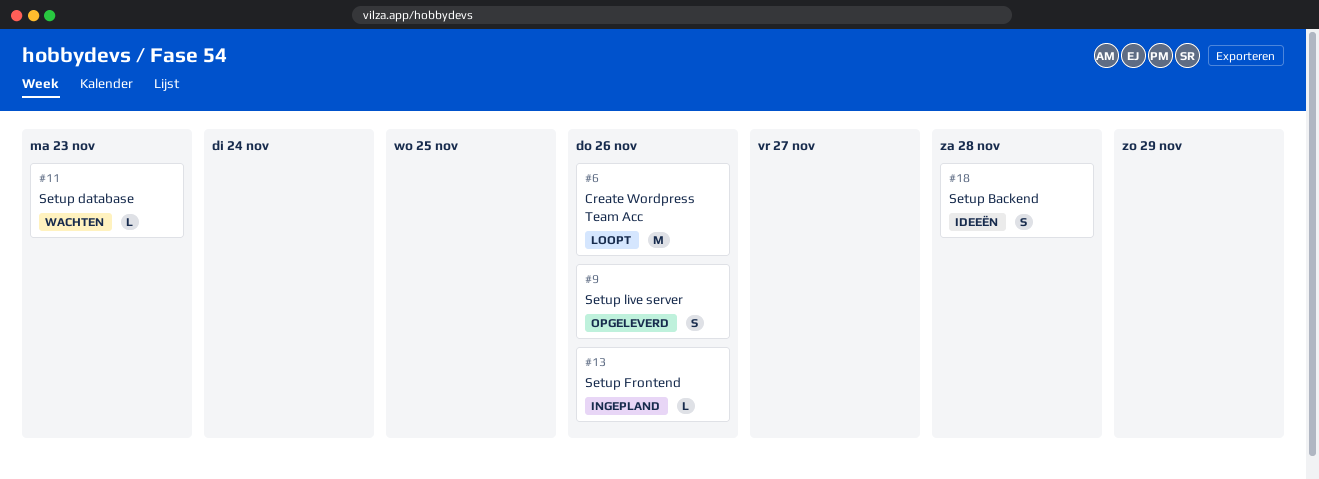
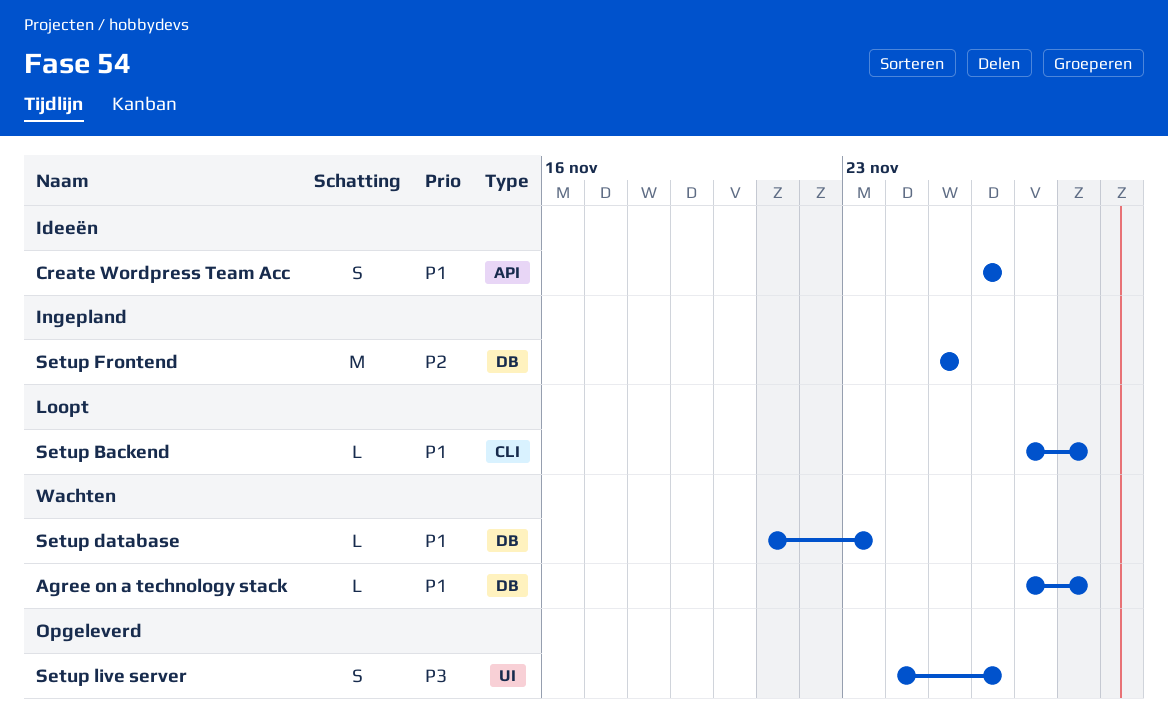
Agree on a technology stack: none -> present
Create Wordpress Team Acc, status: Loopt -> Ideeën
Create Wordpress Team Acc, estimate: M -> S
Setup Backend, status: Ideeën -> Loopt
Setup Backend, estimate: S -> L
Setup Frontend, estimate: L -> M
Setup Frontend, due: Nov 26 -> Nov 25

